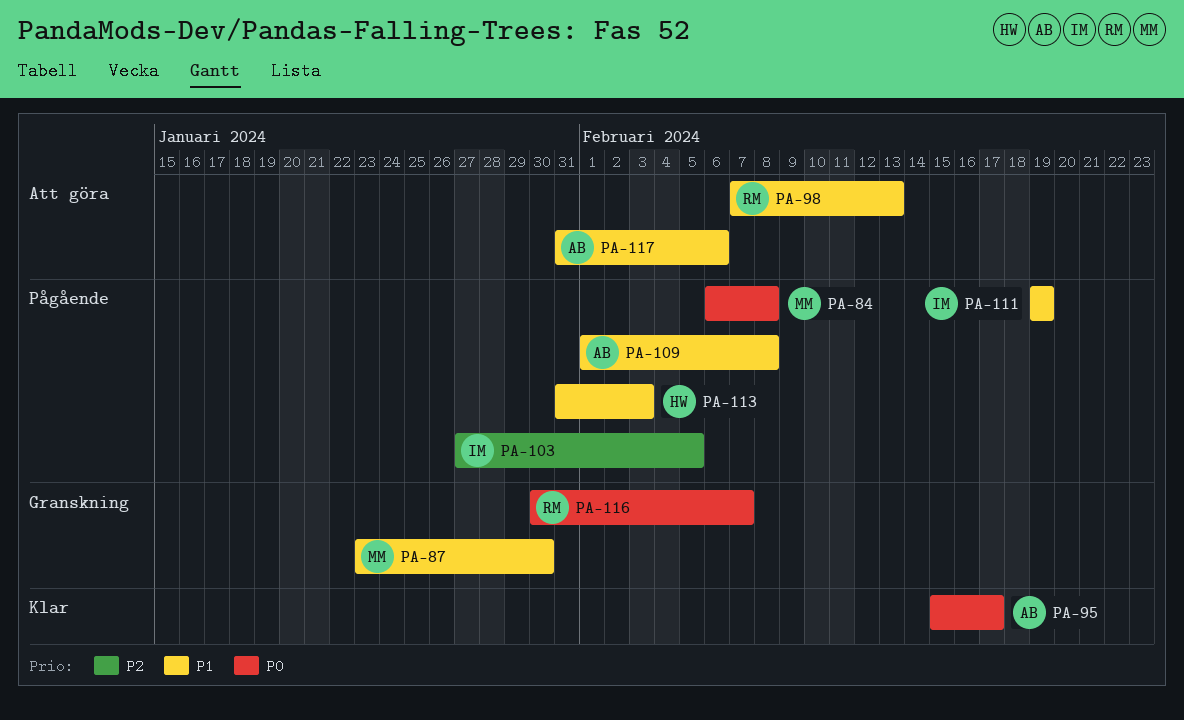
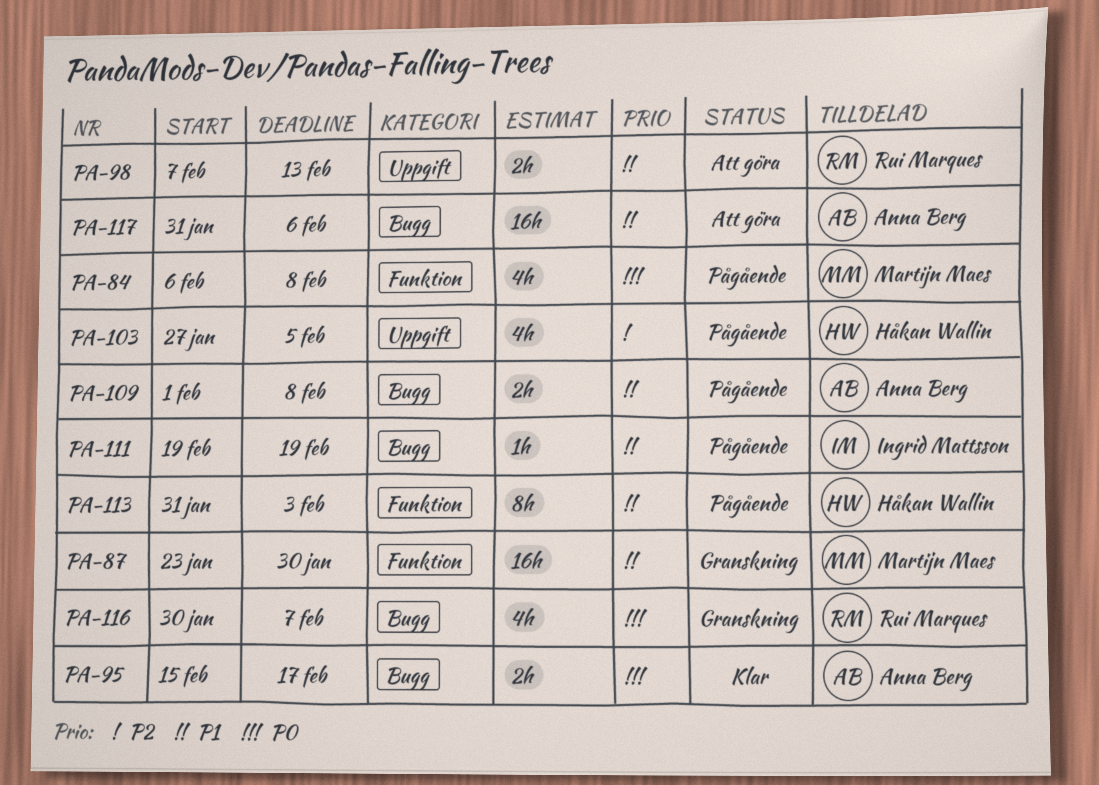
PA-103, owner: Ingrid Mattsson -> Håkan Wallin

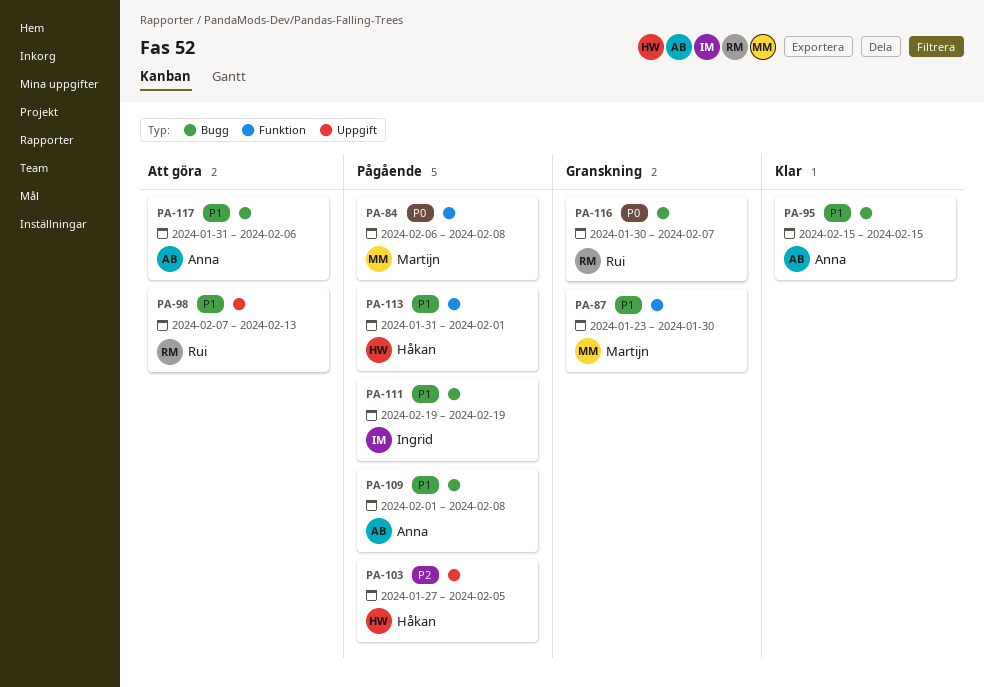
PA-95, priority: P0 -> P1
PA-95, due: Feb 17 -> Feb 15
PA-113, due: Feb 3 -> Feb 1

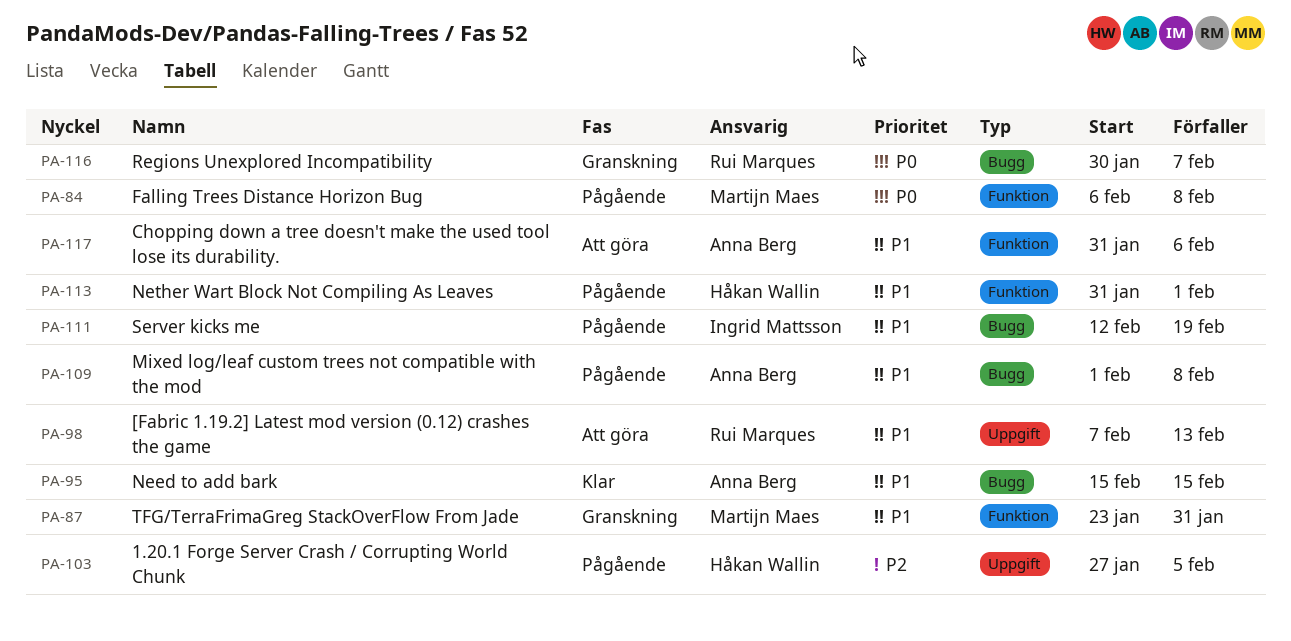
PA-87, due: Jan 30 -> Jan 31
PA-111, start: Feb 19 -> Feb 12
PA-117, label: Bugg -> Funktion

